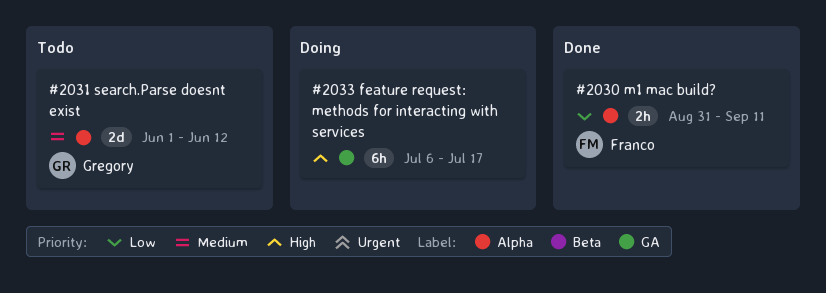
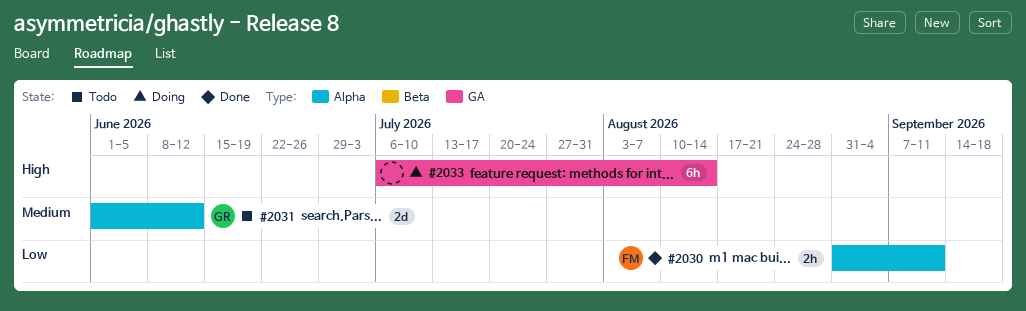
#2033, due: Jul 17 -> Aug 14

